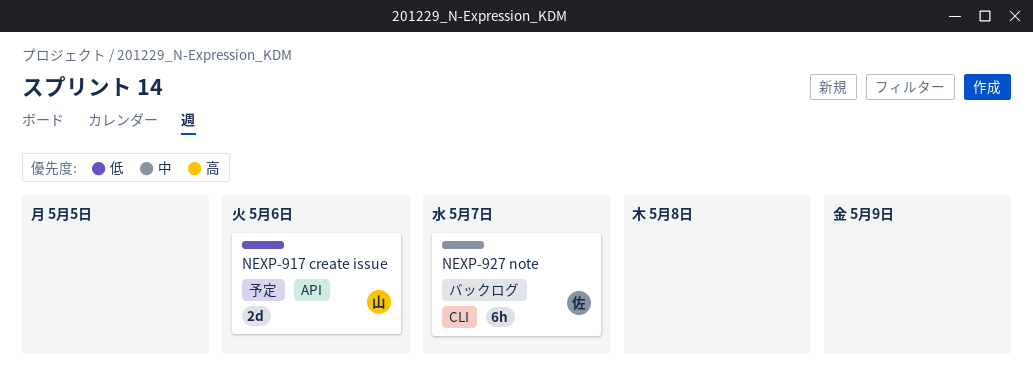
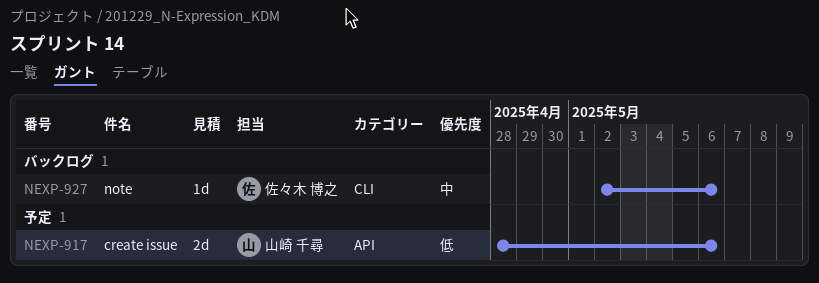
NEXP-927, estimate: 6h -> 1d
NEXP-927, due: May 7 -> May 6

